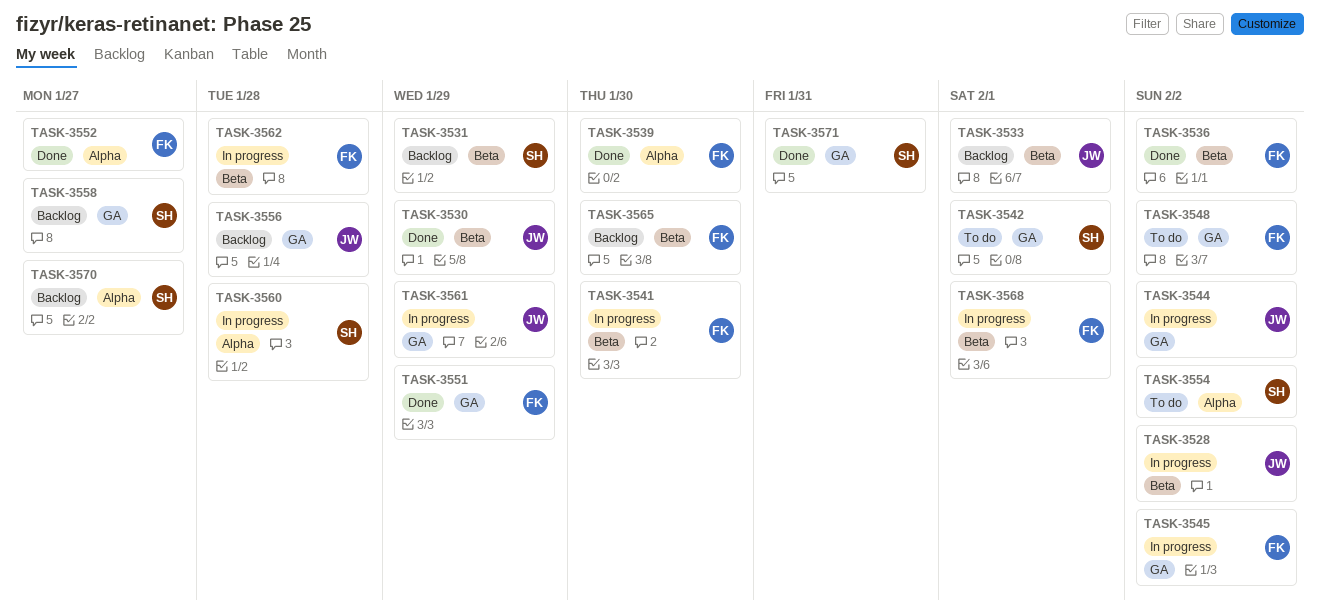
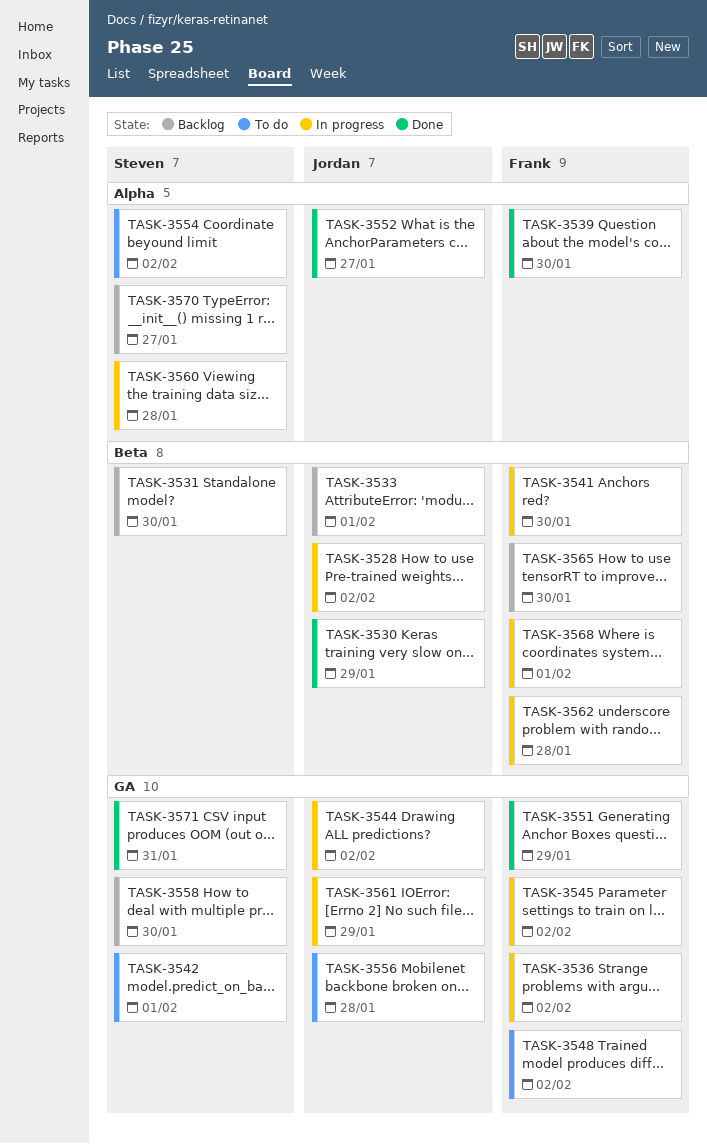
TASK-3531, due: Jan 29 -> Jan 30
TASK-3536, status: Done -> In progress
TASK-3536, label: Beta -> GA
TASK-3552, owner: Frank -> Jordan
TASK-3556, status: Backlog -> To do
TASK-3558, due: Jan 27 -> Jan 30

